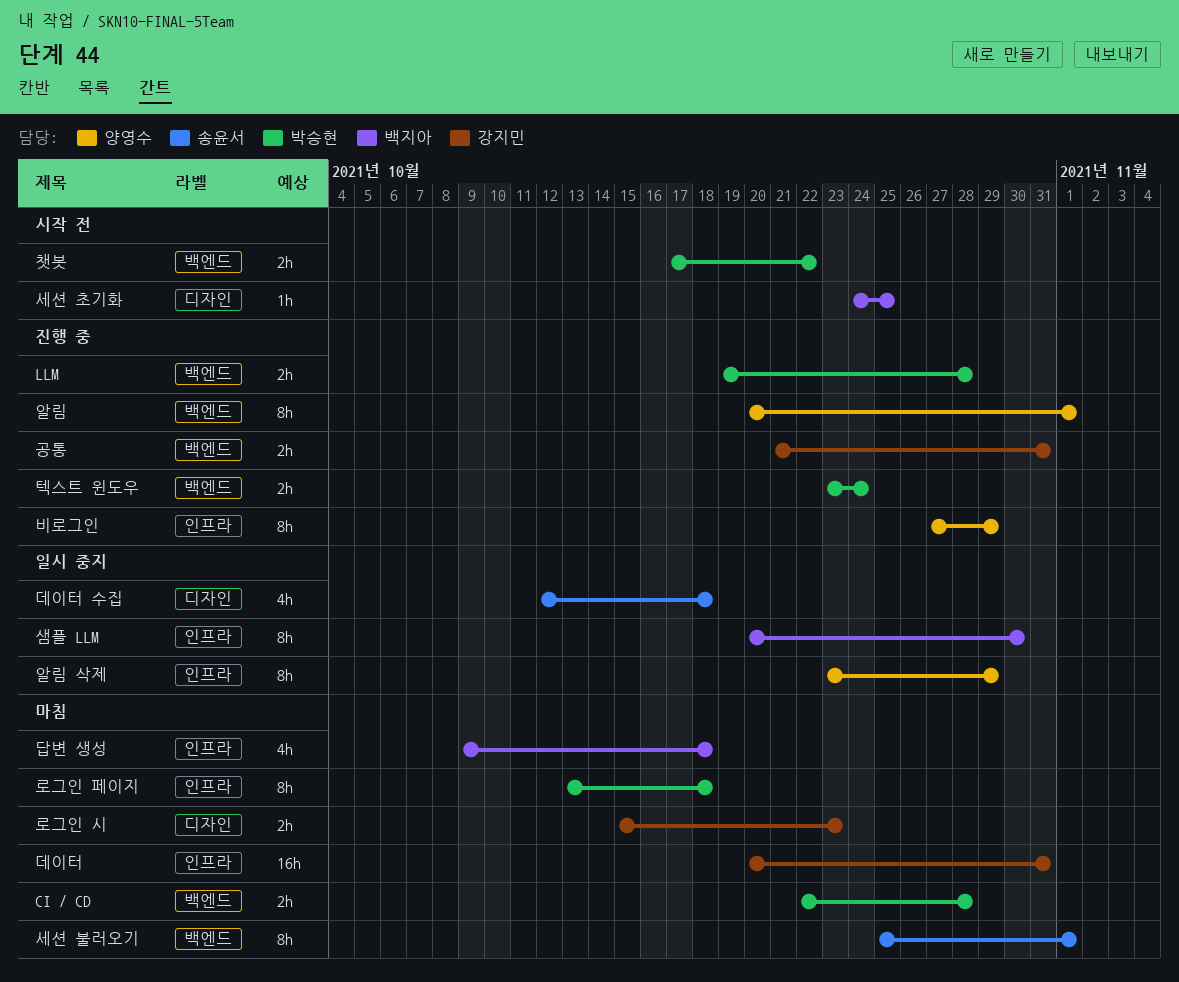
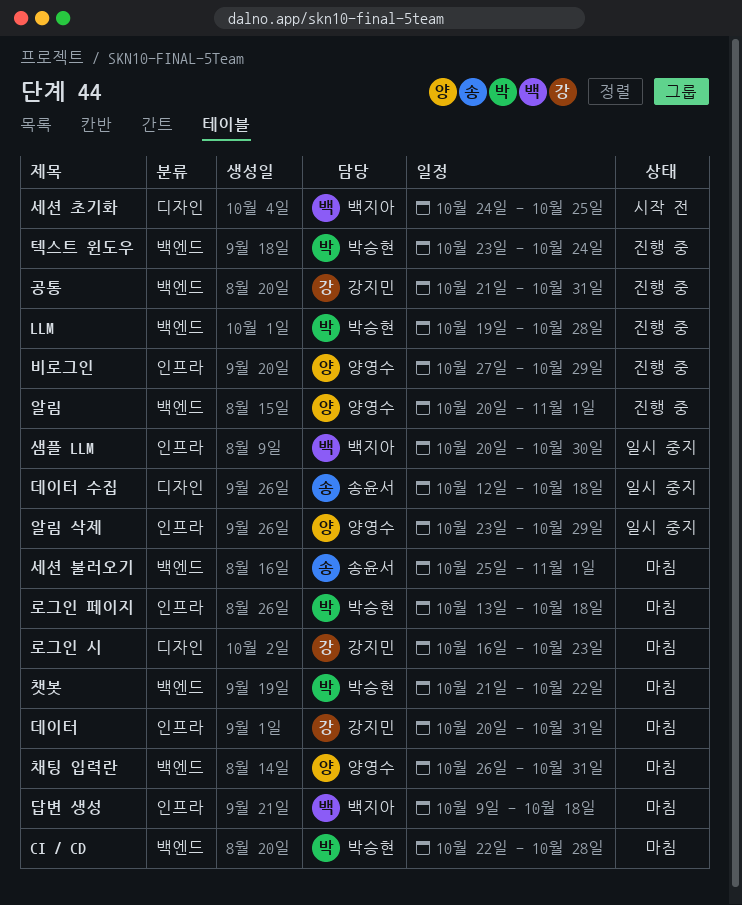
로그인 시, start: Oct 15 -> Oct 16
채팅 입력란: none -> present
챗봇, status: 시작 전 -> 마침
챗봇, start: Oct 17 -> Oct 21

